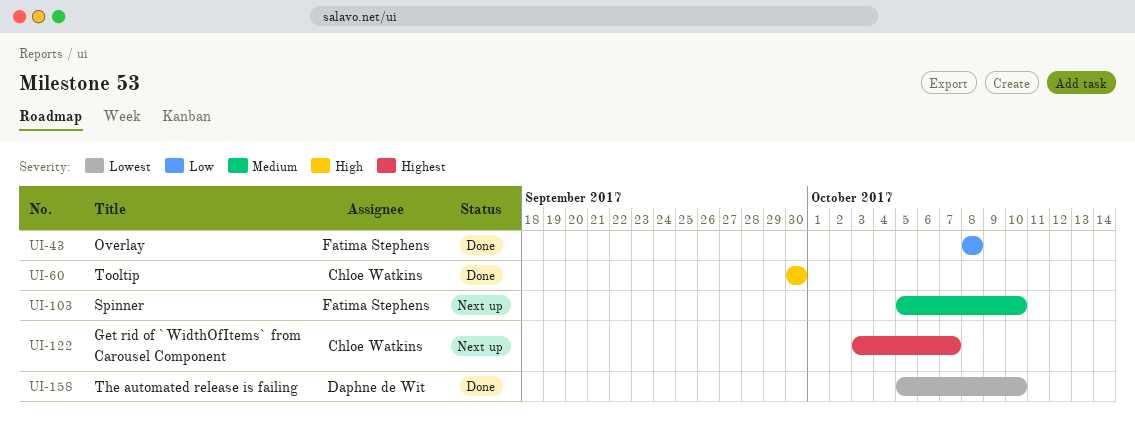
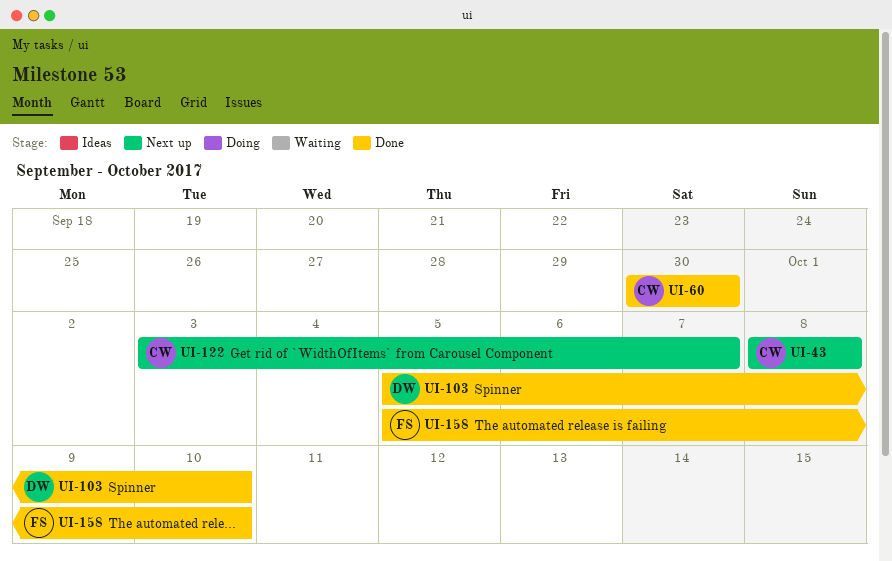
UI-43, status: Done -> Next up
UI-43, owner: Fatima Stephens -> Chloe Watkins
UI-103, status: Next up -> Done
UI-103, owner: Fatima Stephens -> Daphne de Wit
UI-158, owner: Daphne de Wit -> Fatima Stephens

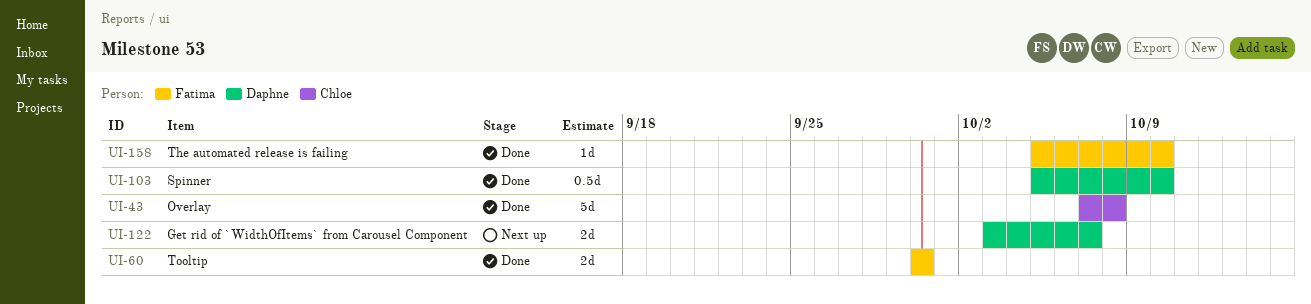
UI-43, status: Next up -> Done
UI-43, start: Oct 8 -> Oct 7
UI-60, owner: Chloe -> Fatima
UI-122, owner: Chloe -> Daphne

